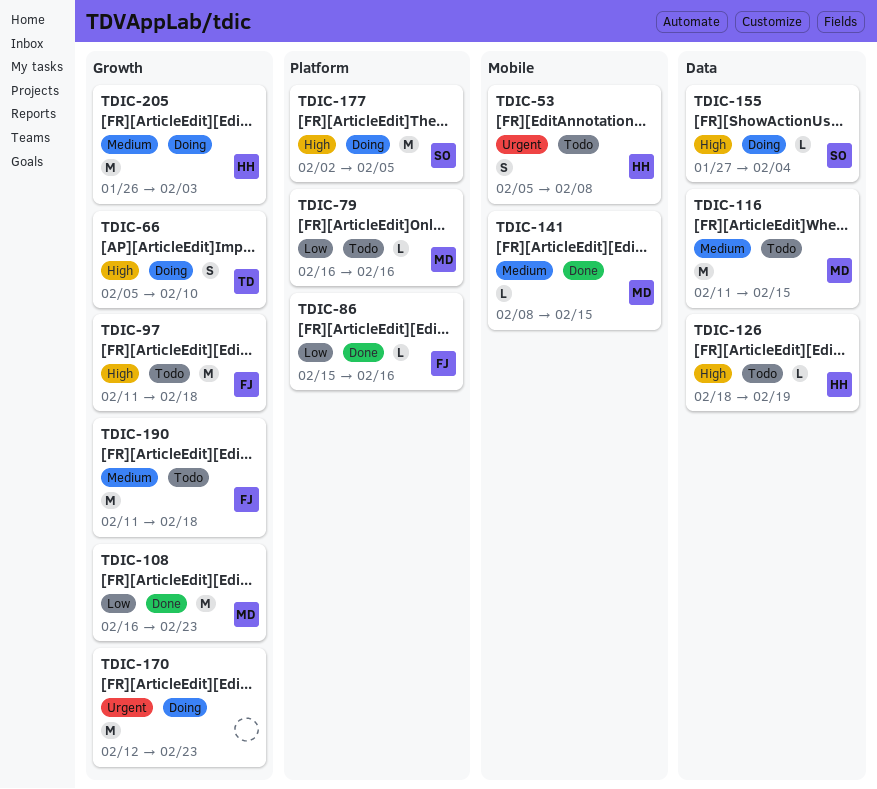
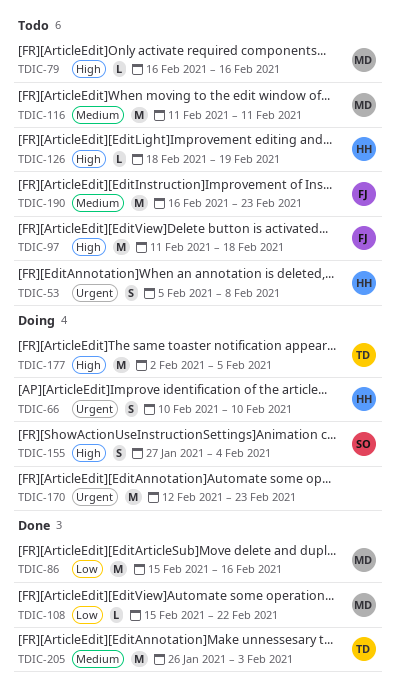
TDIC-66, owner: TD -> HH
TDIC-66, priority: High -> Urgent
TDIC-66, start: Feb 5 -> Feb 10
TDIC-79, priority: Low -> High
TDIC-86, owner: FJ -> MD
TDIC-86, estimate: L -> M
TDIC-108, estimate: M -> L
TDIC-108, start: Feb 16 -> Feb 15
TDIC-108, due: Feb 23 -> Feb 22
TDIC-116, due: Feb 15 -> Feb 11
TDIC-141: present -> none
TDIC-155, estimate: L -> S
TDIC-177, owner: SO -> TD
TDIC-190, start: Feb 11 -> Feb 16
TDIC-190, due: Feb 18 -> Feb 23
TDIC-205, status: Doing -> Done
TDIC-205, owner: HH -> TD

